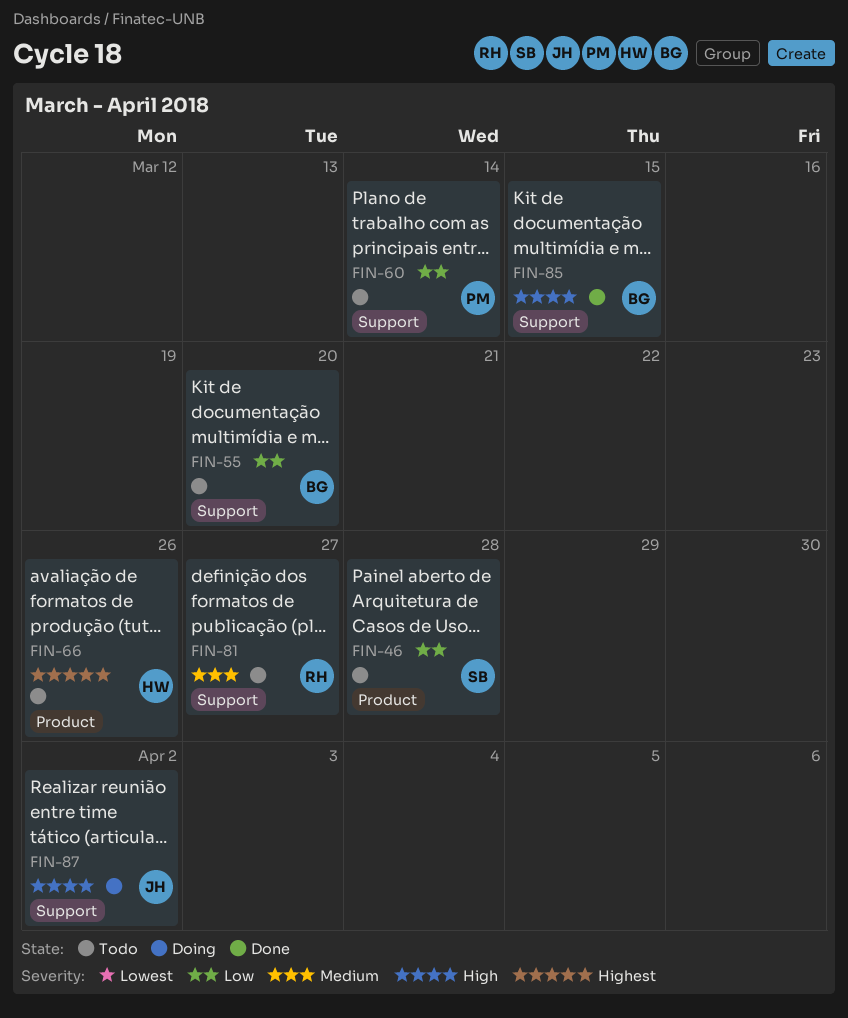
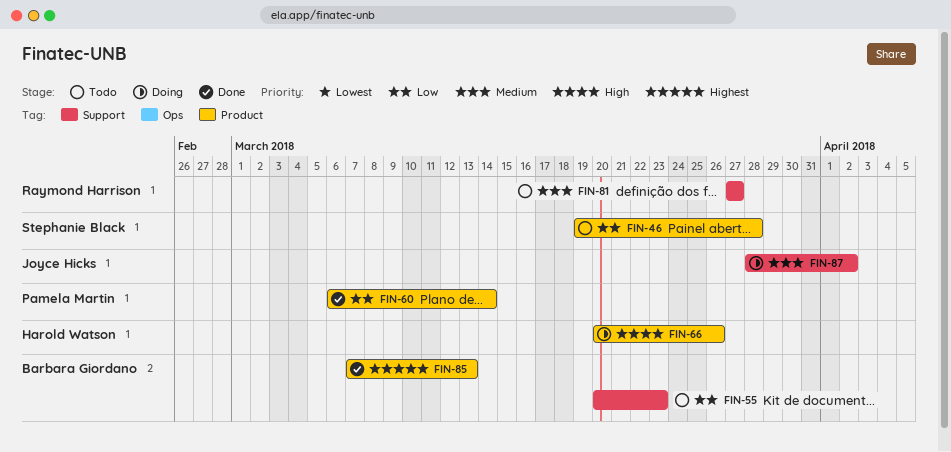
FIN-55, due: Mar 20 -> Mar 23
FIN-60, status: Todo -> Done
FIN-60, label: Support -> Product
FIN-66, status: Todo -> Doing
FIN-66, priority: Highest -> High
FIN-85, priority: High -> Highest
FIN-85, label: Support -> Product
FIN-85, due: Mar 15 -> Mar 13
FIN-87, priority: High -> Medium

